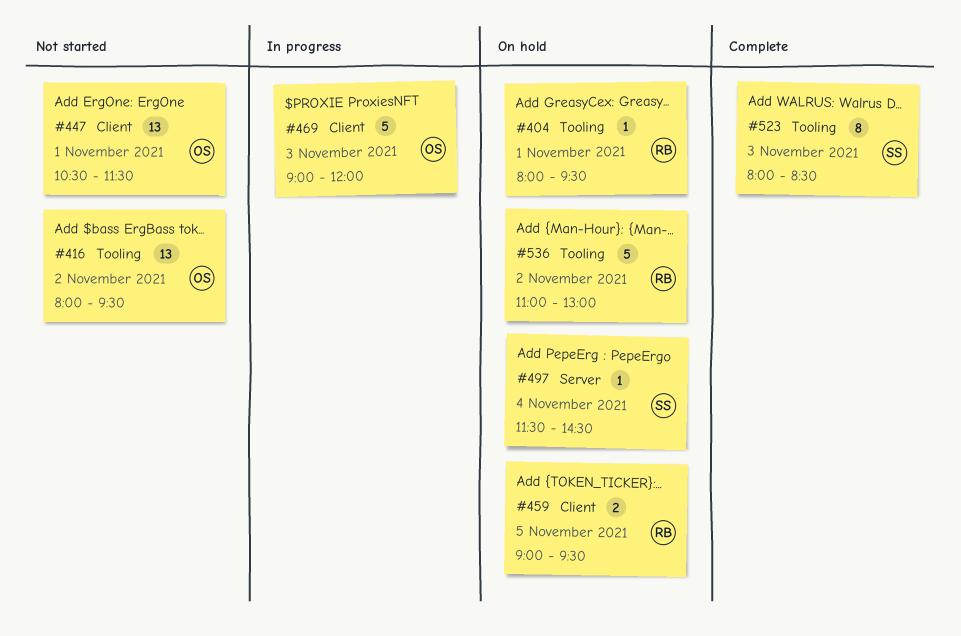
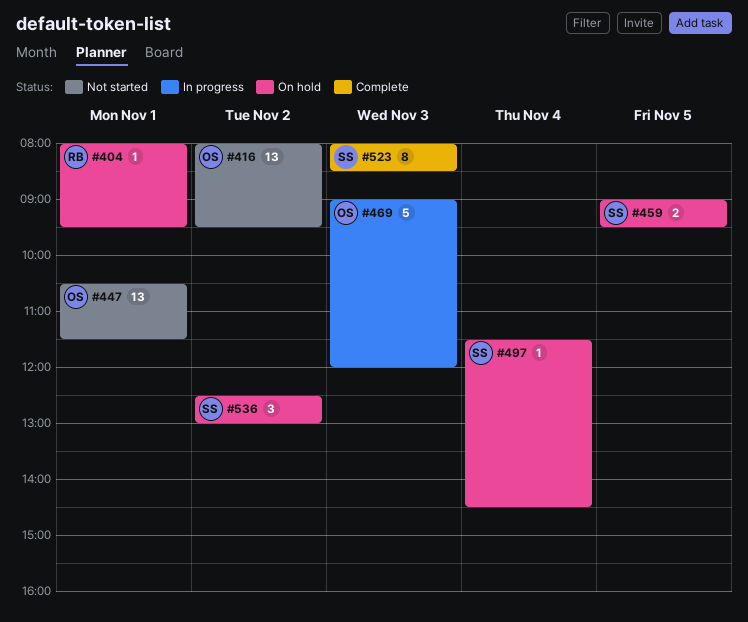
#459, owner: RB -> SS
#536, owner: RB -> SS
#536, estimate: 5 -> 3
#536, begins: 11:00 -> 12:30

